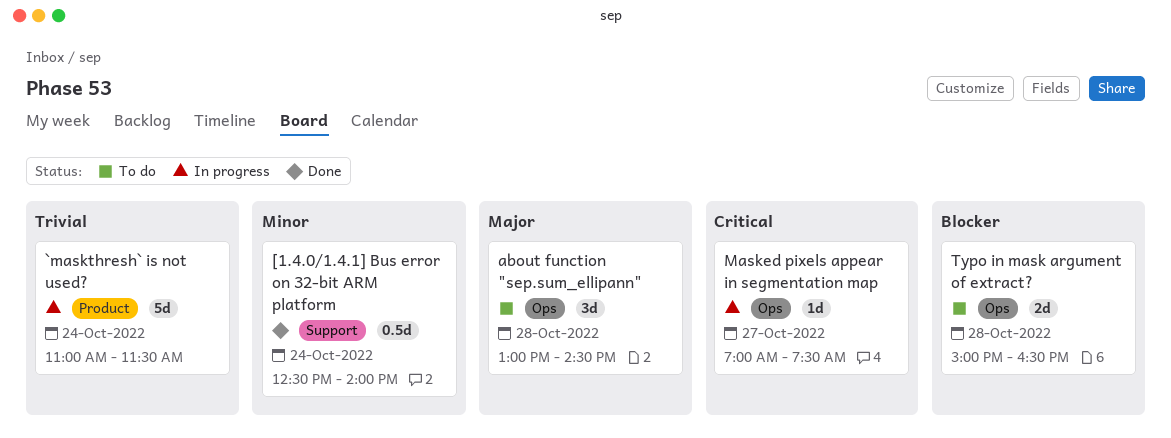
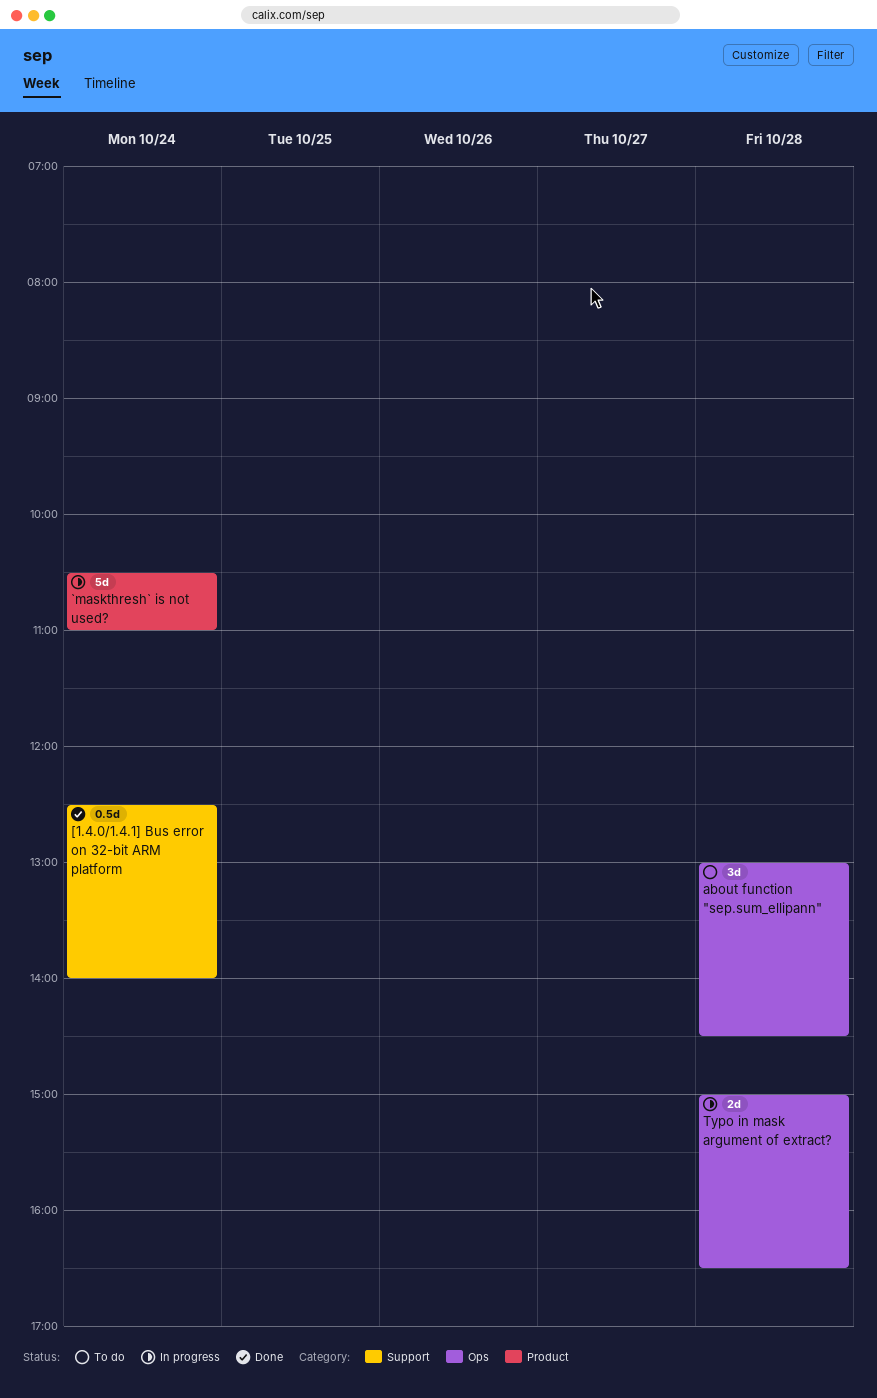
`maskthresh` is not used?, begins: 11:00 -> 10:30
`maskthresh` is not used?, ends: 11:30 -> 11:00
Masked pixels appear in segmentation map: present -> none
Typo in mask argument of extract?, status: To do -> In progress

